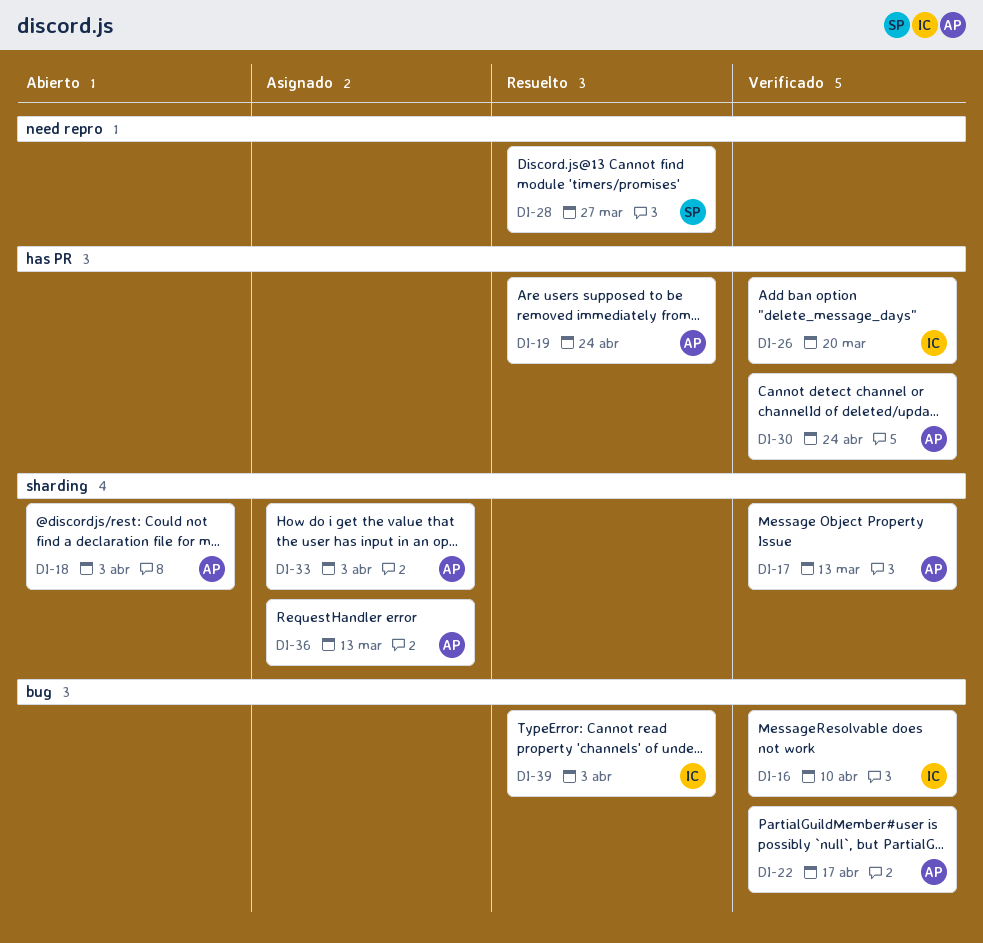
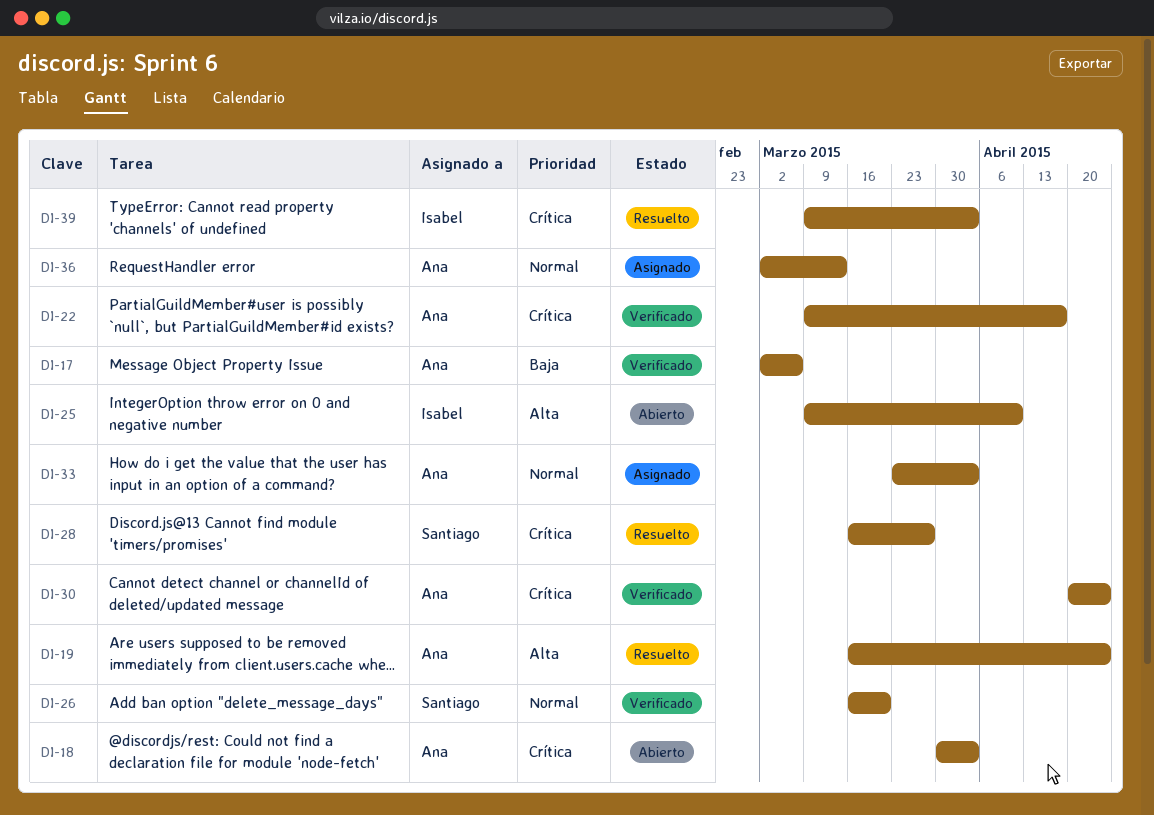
DI-16: present -> none
DI-17, due: Mar 13 -> Mar 6
DI-25: none -> present
DI-26, owner: Isabel -> Santiago

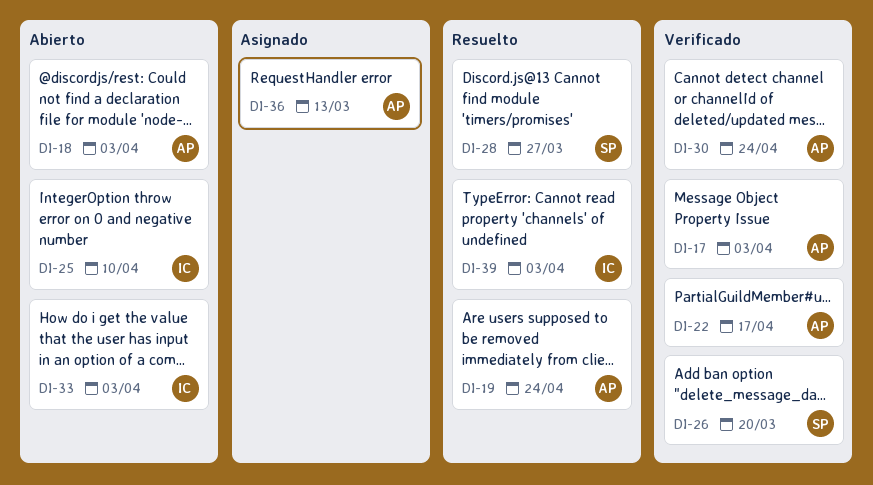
DI-17, due: Mar 6 -> Apr 3
DI-33, status: Asignado -> Abierto
DI-33, owner: Ana -> Isabel

